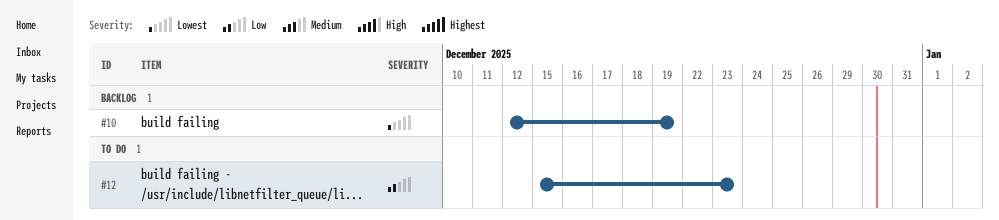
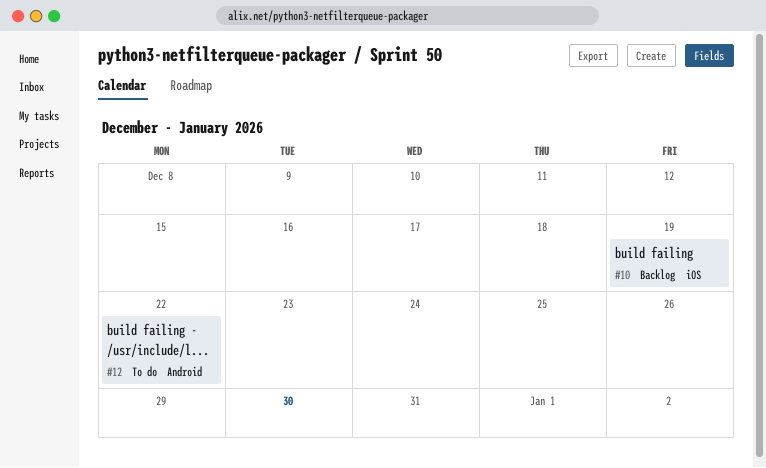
#12, due: Dec 23 -> Dec 22

